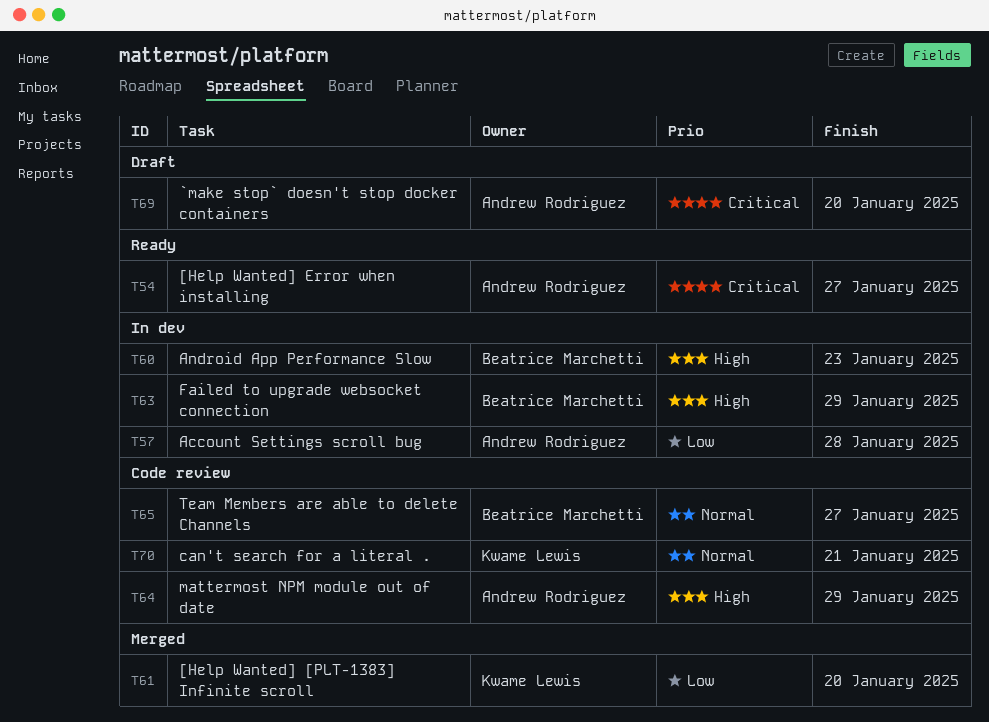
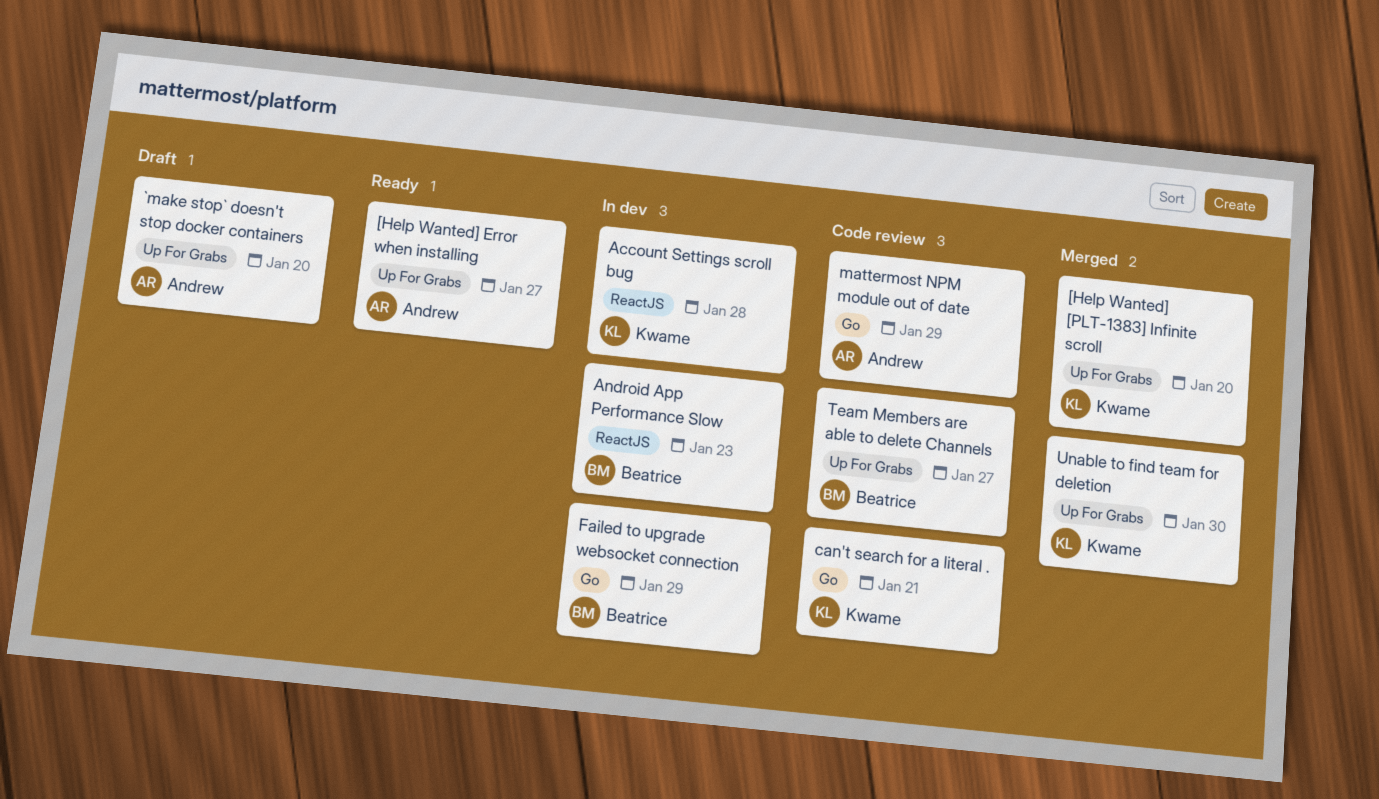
Account Settings scroll bug, owner: Andrew Rodriguez -> Kwame Lewis
Unable to find team for deletion: none -> present

